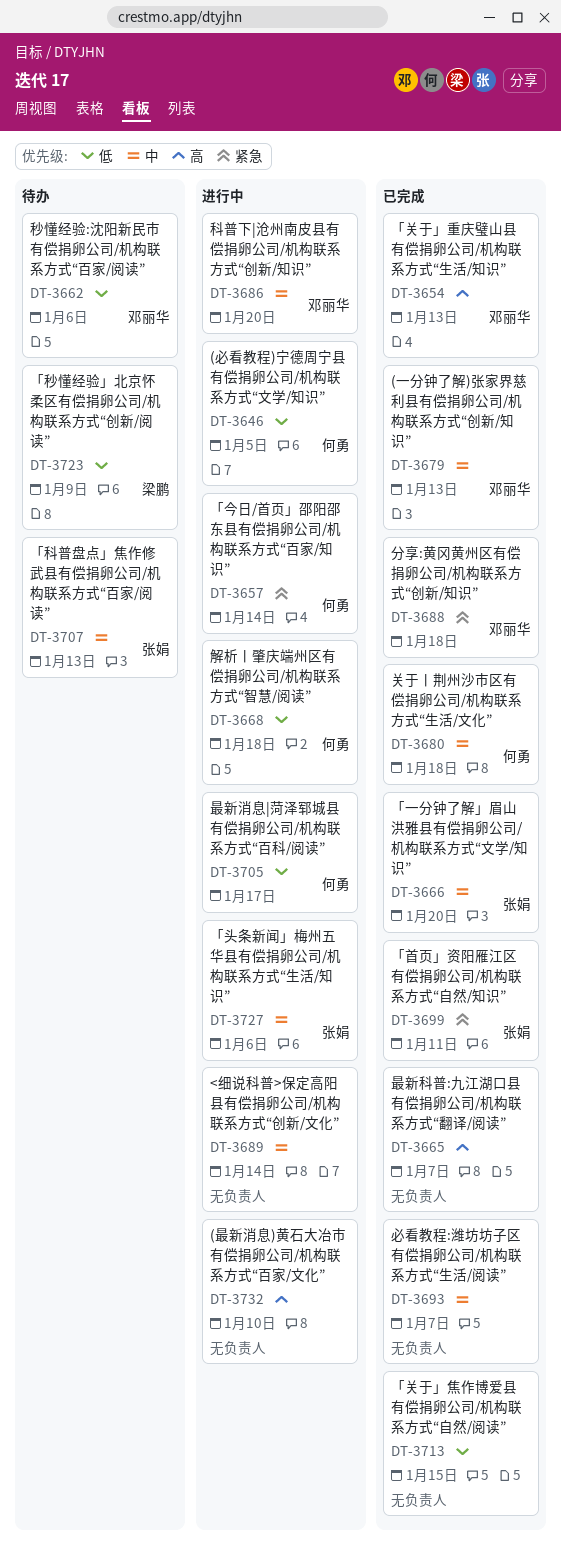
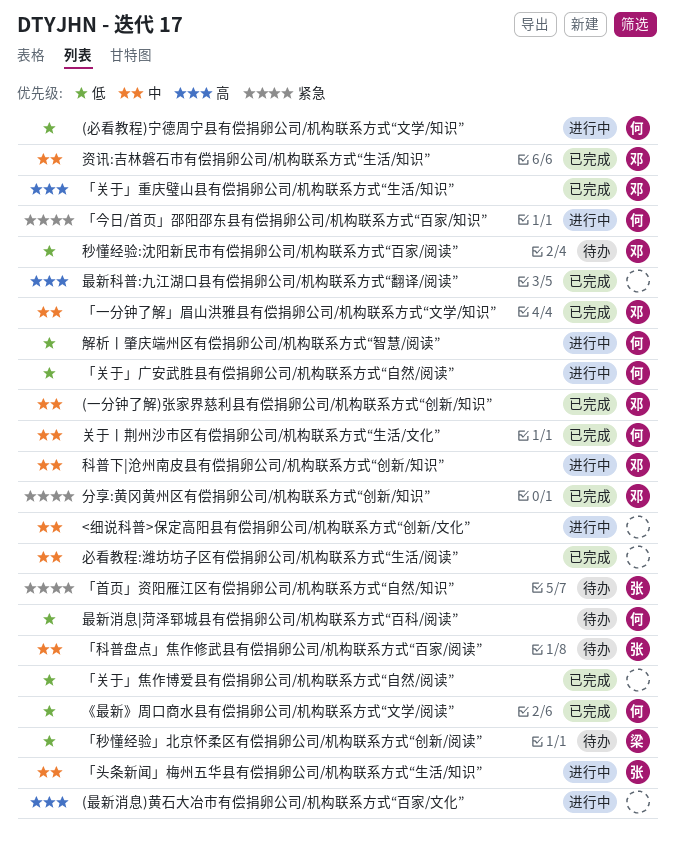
《最新》周口商水县有偿捐卵公司/机构联系方式“文学/阅读”: none -> present
「一分钟了解」眉山洪雅县有偿捐卵公司/机构联系方式“文学/知识”, owner: 张娟 -> 邓丽华
「关于」广安武胜县有偿捐卵公司/机构联系方式“自然/阅读”: none -> present
「首页」资阳雁江区有偿捐卵公司/机构联系方式“自然/知识”, status: 已完成 -> 待办
最新消息|菏泽郓城县有偿捐卵公司/机构联系方式“百科/阅读”, status: 进行中 -> 待办
资讯:吉林磐石市有偿捐卵公司/机构联系方式“生活/知识”: none -> present

